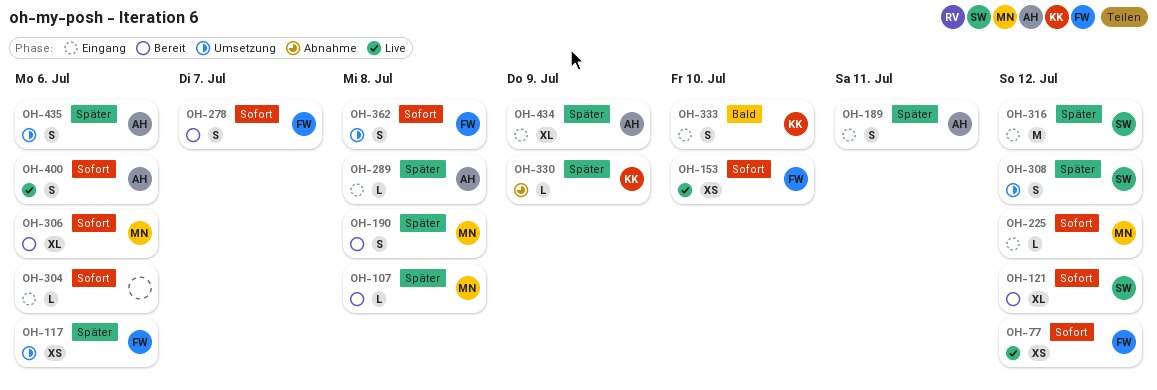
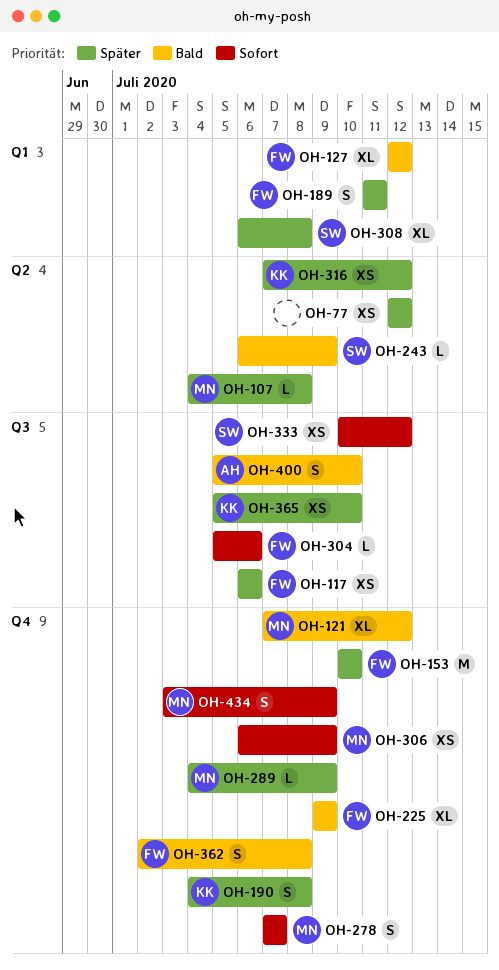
OH-77, owner: FW -> none
OH-77, priority: Sofort -> Später
OH-121, owner: SW -> MN
OH-121, priority: Sofort -> Bald
OH-127: none -> present
OH-153, priority: Sofort -> Später
OH-153, estimate: XS -> M
OH-189, owner: AH -> FW
OH-190, owner: MN -> KK
OH-225, owner: MN -> FW
OH-225, priority: Sofort -> Bald
OH-225, estimate: L -> XL
OH-225, due: Jul 12 -> Jul 9
OH-243: none -> present
OH-278, owner: FW -> MN
OH-289, owner: AH -> MN
OH-289, due: Jul 8 -> Jul 9
OH-304, owner: none -> FW
OH-306, estimate: XL -> XS
OH-306, due: Jul 6 -> Jul 9
OH-308, estimate: S -> XL
OH-308, due: Jul 12 -> Jul 8
OH-316, owner: SW -> KK
OH-316, estimate: M -> XS
OH-330: present -> none
OH-333, owner: KK -> SW
OH-333, priority: Bald -> Sofort
OH-333, estimate: S -> XS
OH-333, due: Jul 10 -> Jul 12
OH-362, priority: Sofort -> Bald
OH-365: none -> present
OH-400, priority: Sofort -> Bald
OH-400, due: Jul 6 -> Jul 10
OH-434, owner: AH -> MN
OH-434, priority: Später -> Sofort
OH-434, estimate: XL -> S
OH-435: present -> none

